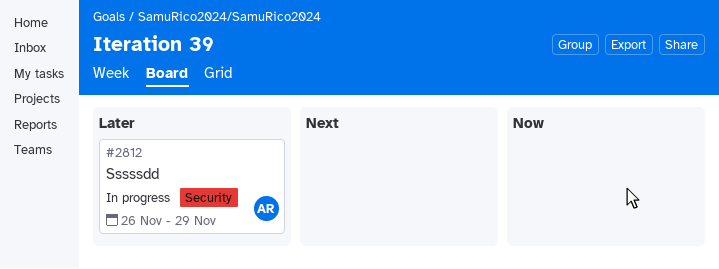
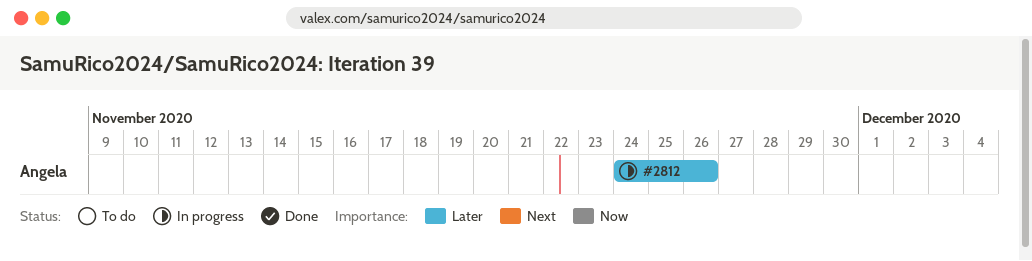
#2812, start: Nov 26 -> Nov 24
#2812, due: Nov 29 -> Nov 26

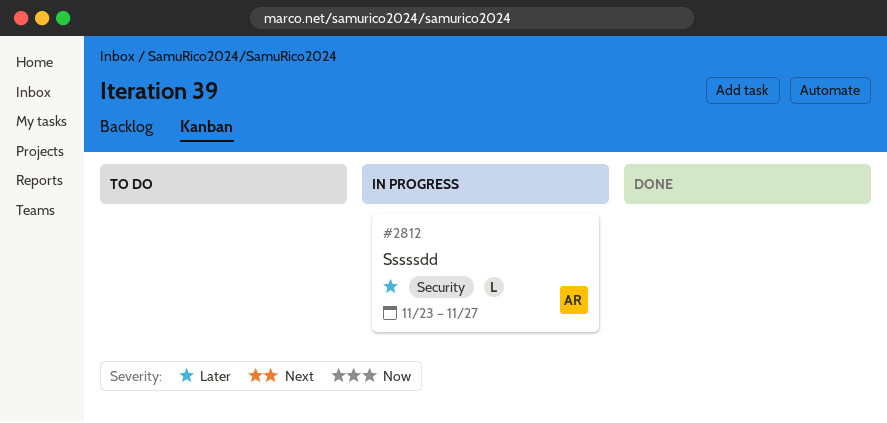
#2812, start: Nov 24 -> Nov 23
#2812, due: Nov 26 -> Nov 27

